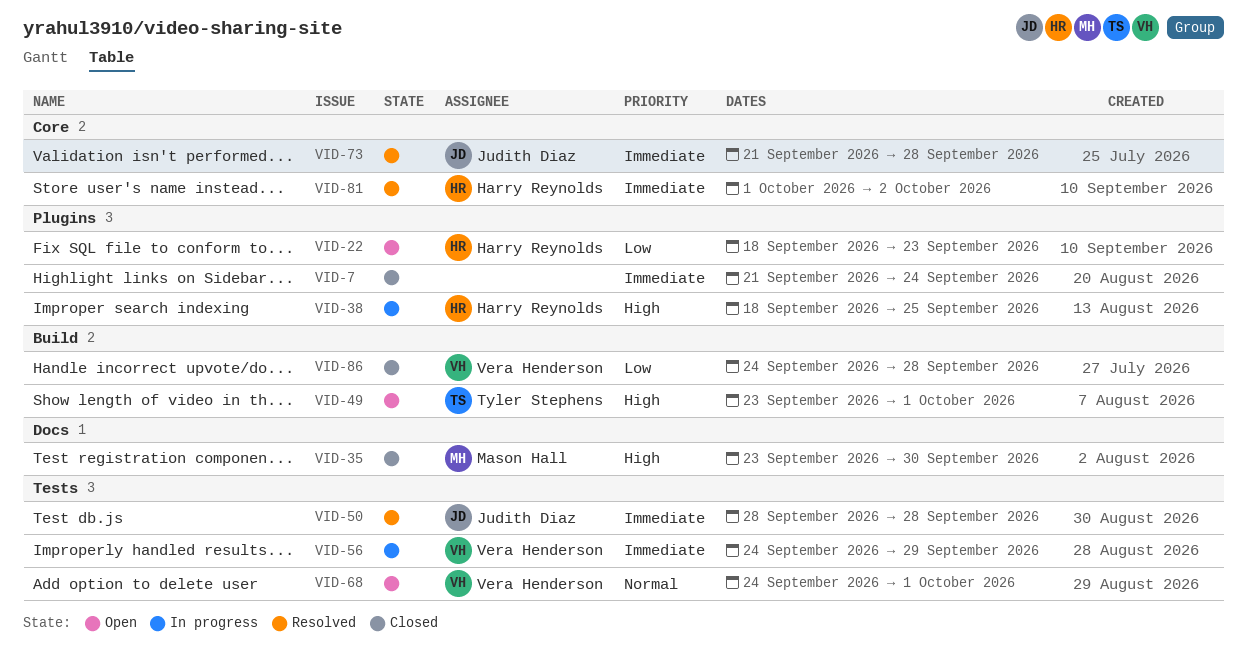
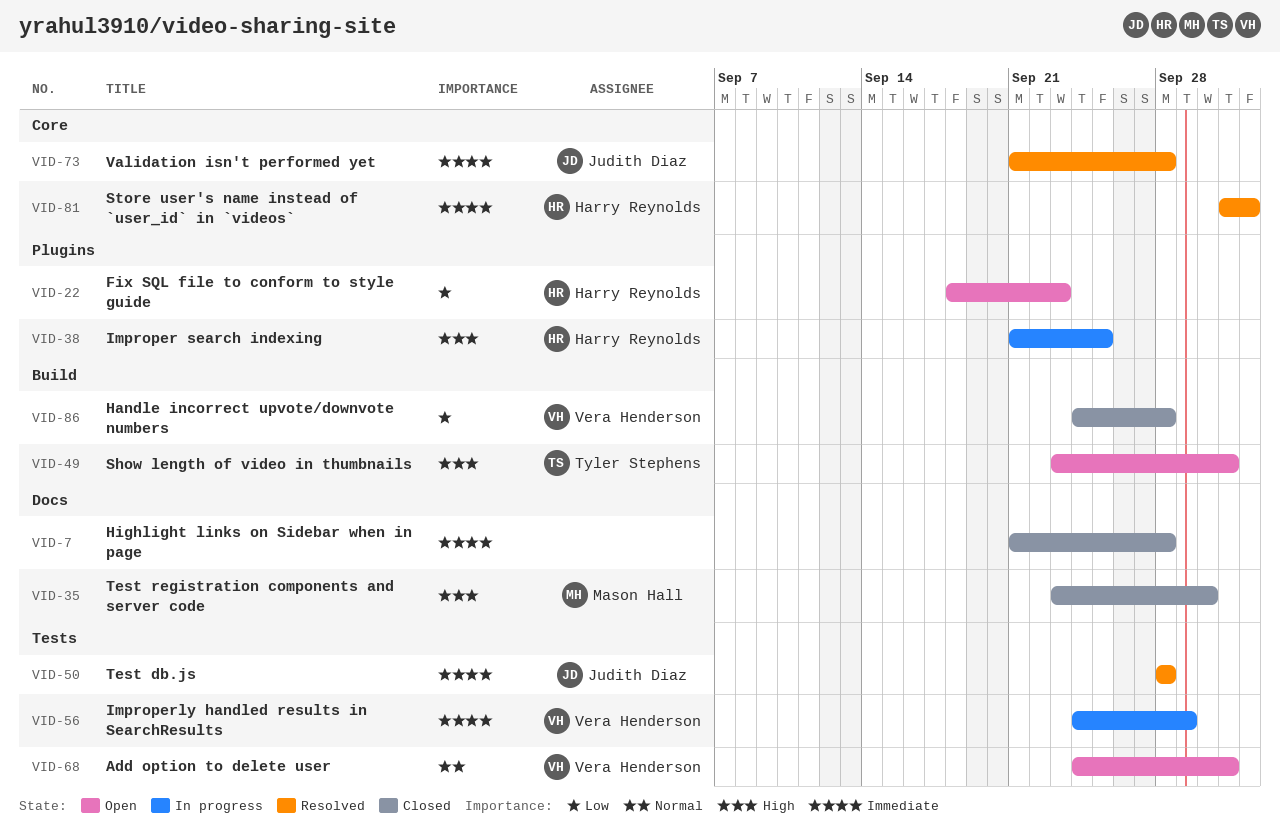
VID-7, label: Plugins -> Docs
VID-7, due: Sep 24 -> Sep 28
VID-38, start: Sep 18 -> Sep 21

